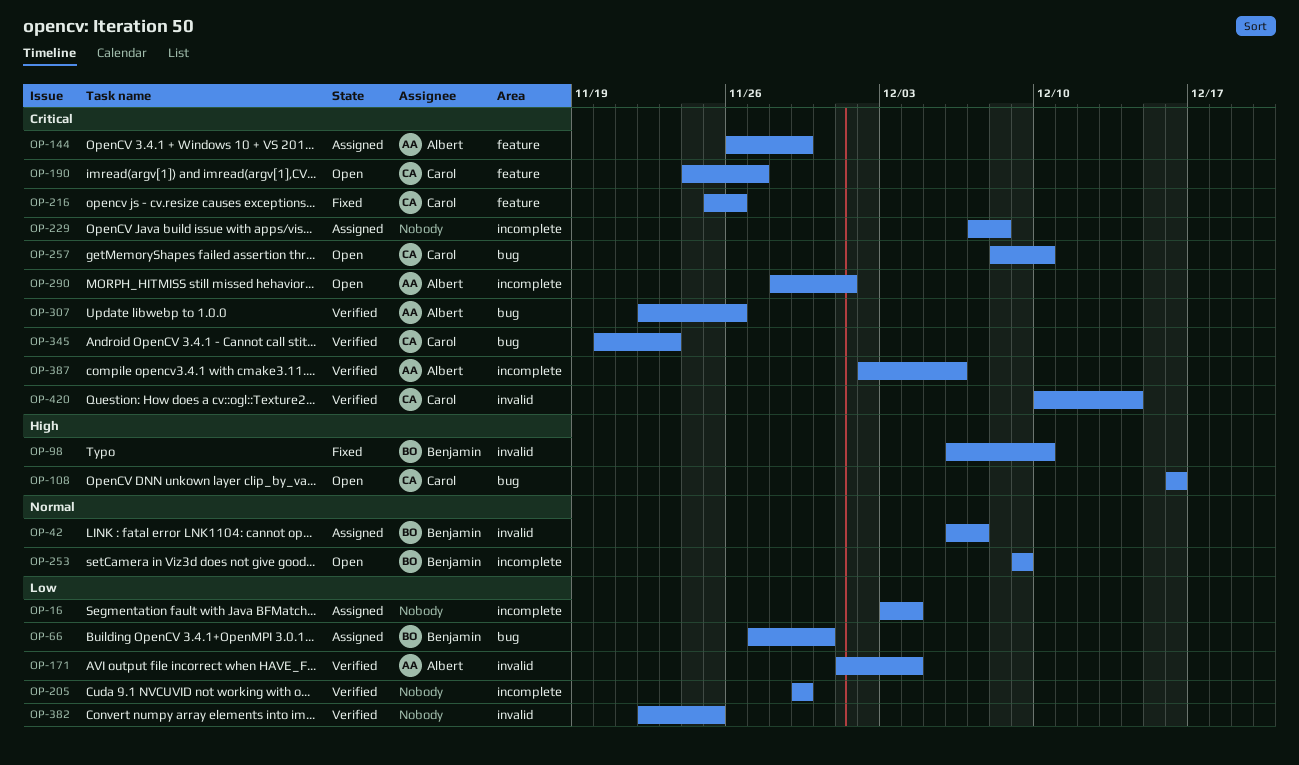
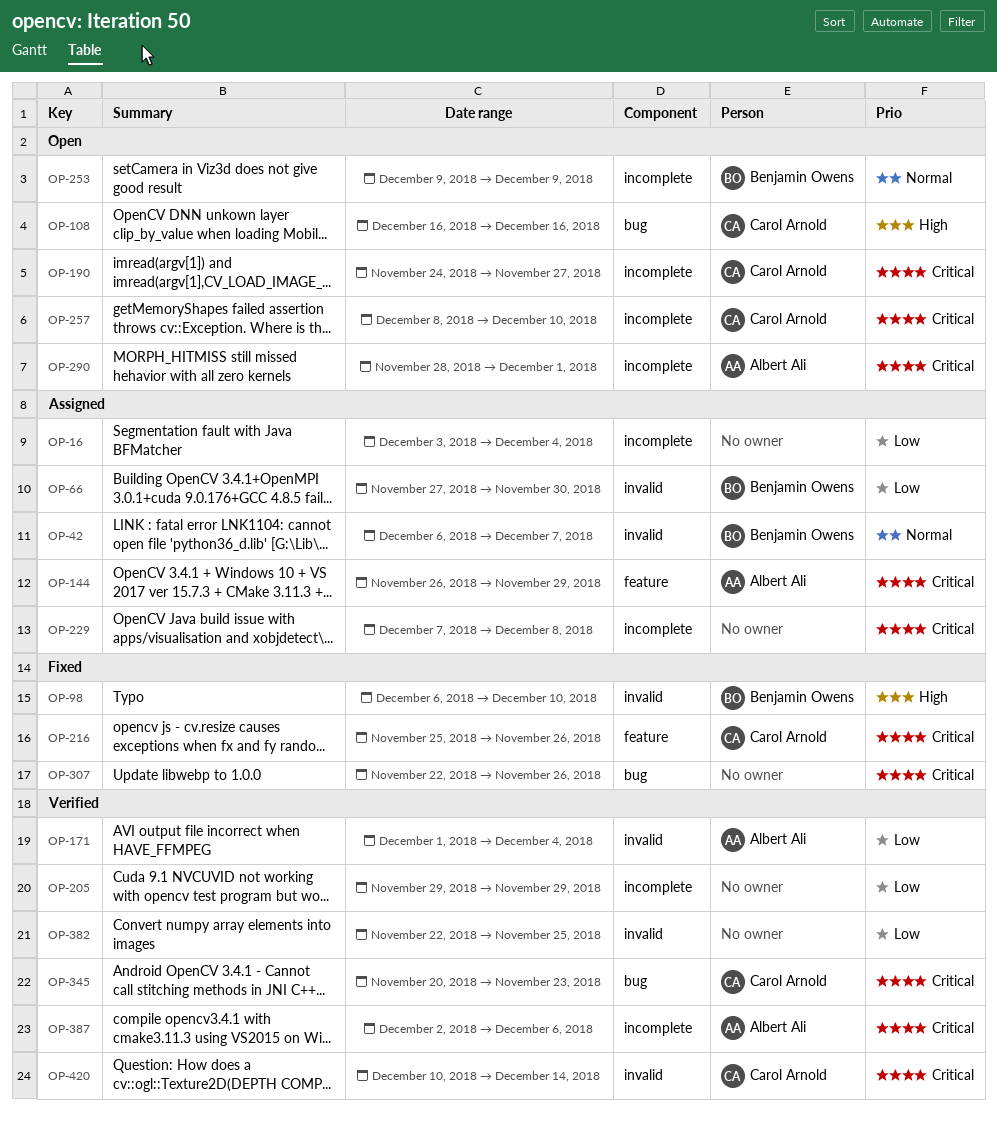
OP-66, label: bug -> invalid
OP-190, label: feature -> incomplete
OP-257, label: bug -> incomplete
OP-307, status: Verified -> Fixed
OP-307, owner: Albert Ali -> none

